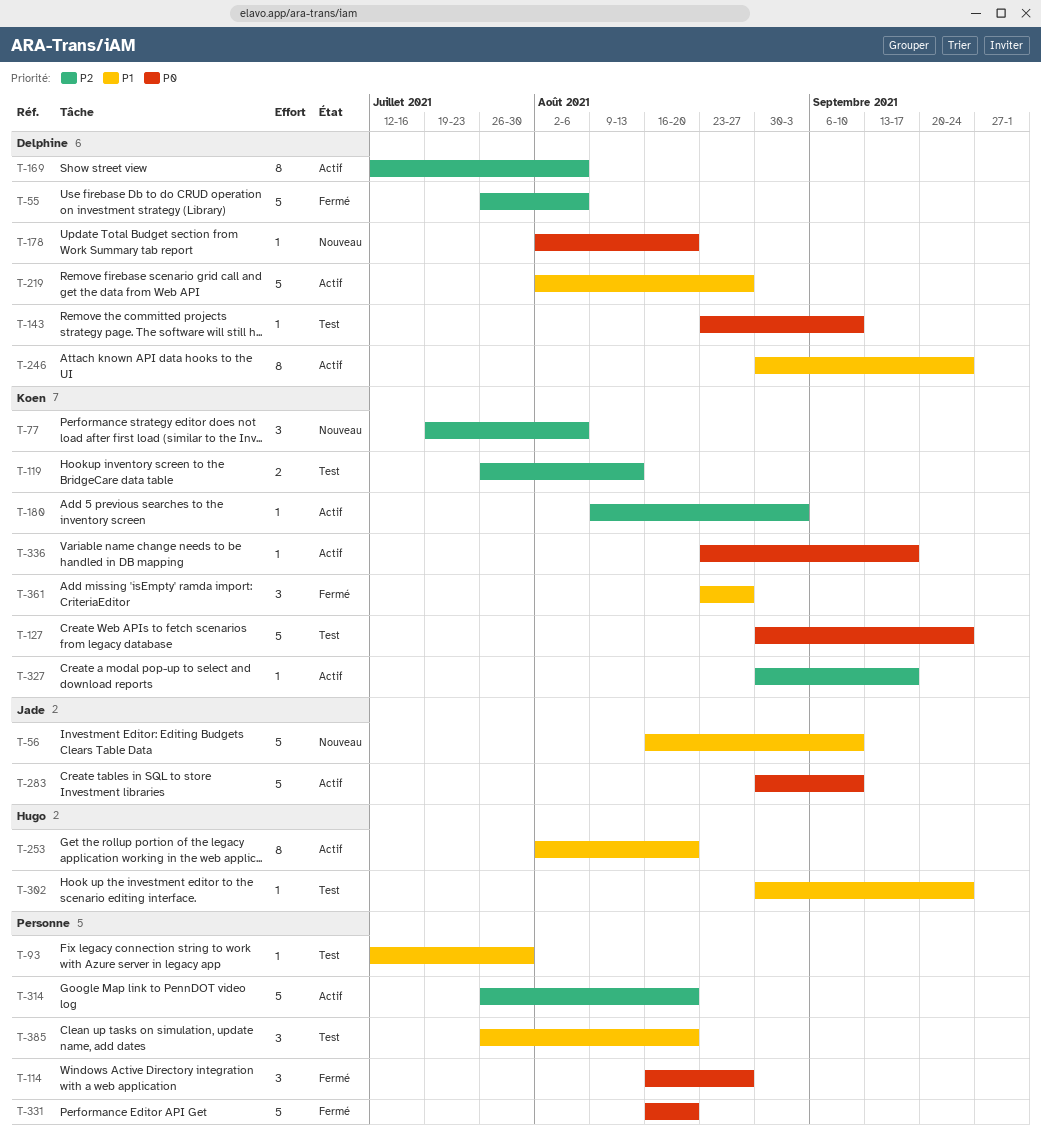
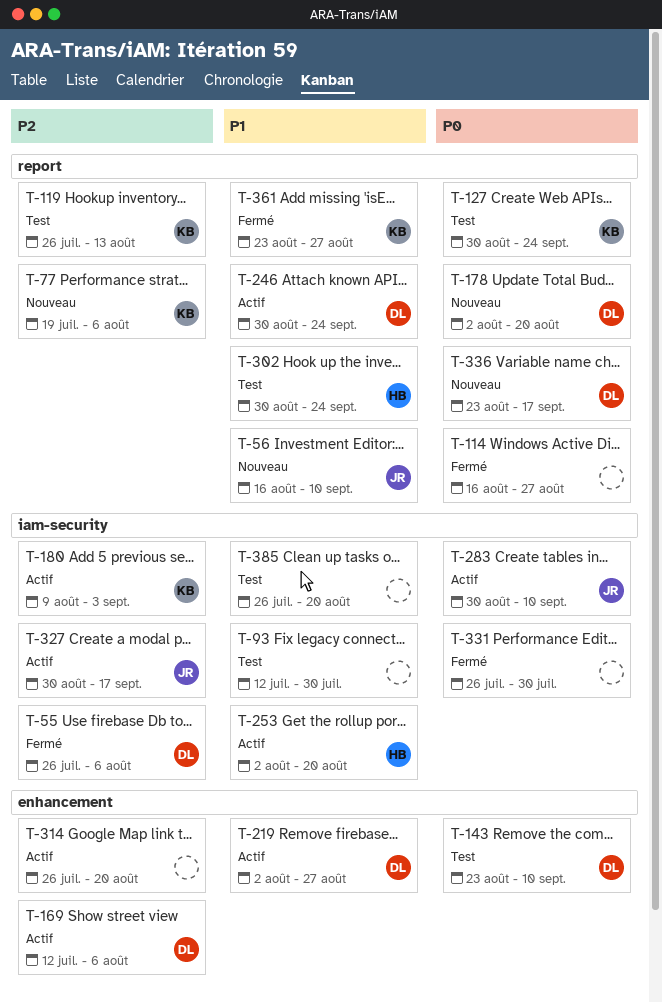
T-327, owner: Koen -> Jade
T-331, start: Aug 16 -> Jul 26
T-331, due: Aug 20 -> Jul 30
T-336, status: Actif -> Nouveau
T-336, owner: Koen -> Delphine

